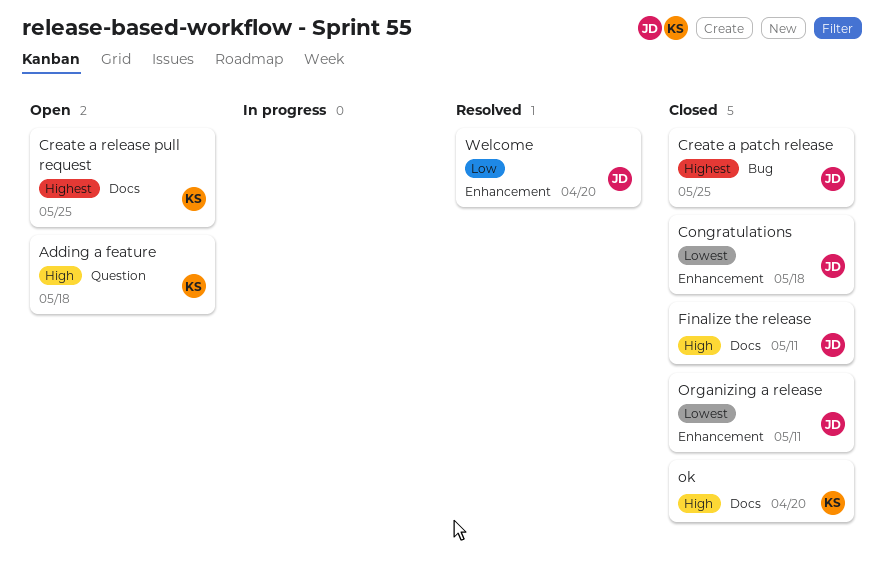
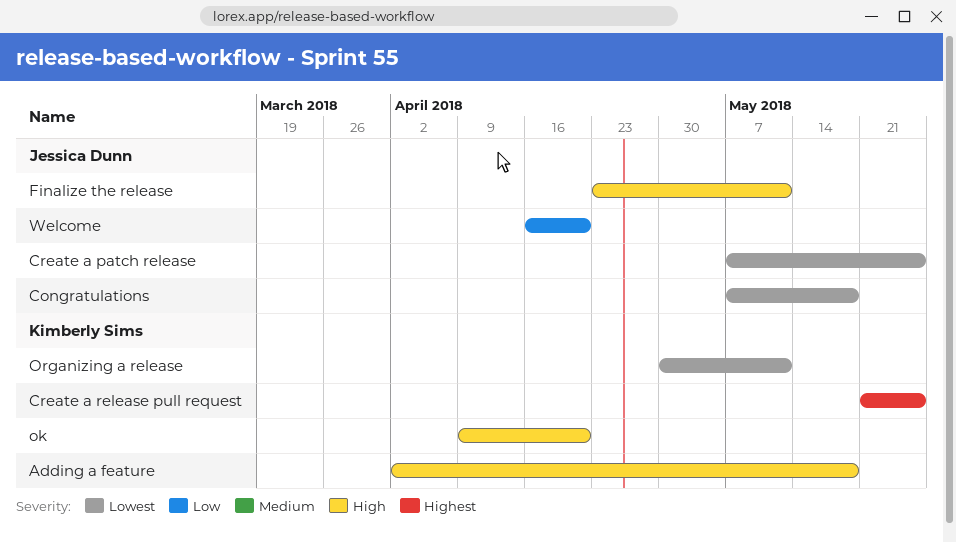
Create a patch release, priority: Highest -> Lowest
Organizing a release, owner: Jessica Dunn -> Kimberly Sims

